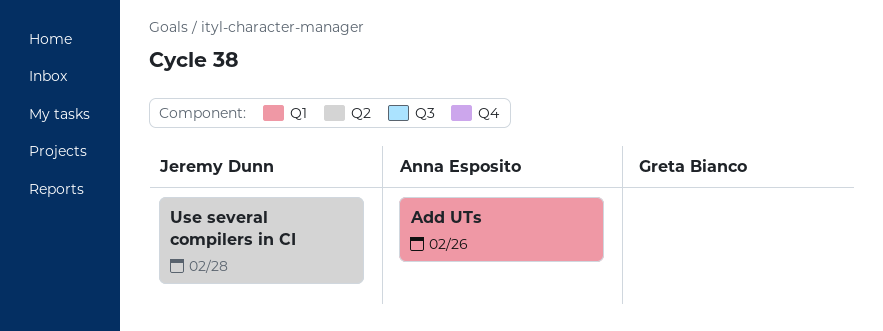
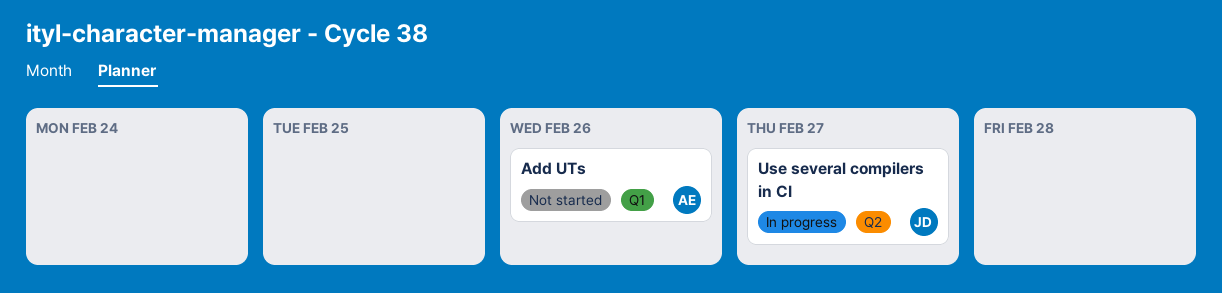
Use several compilers in CI, due: Feb 28 -> Feb 27

